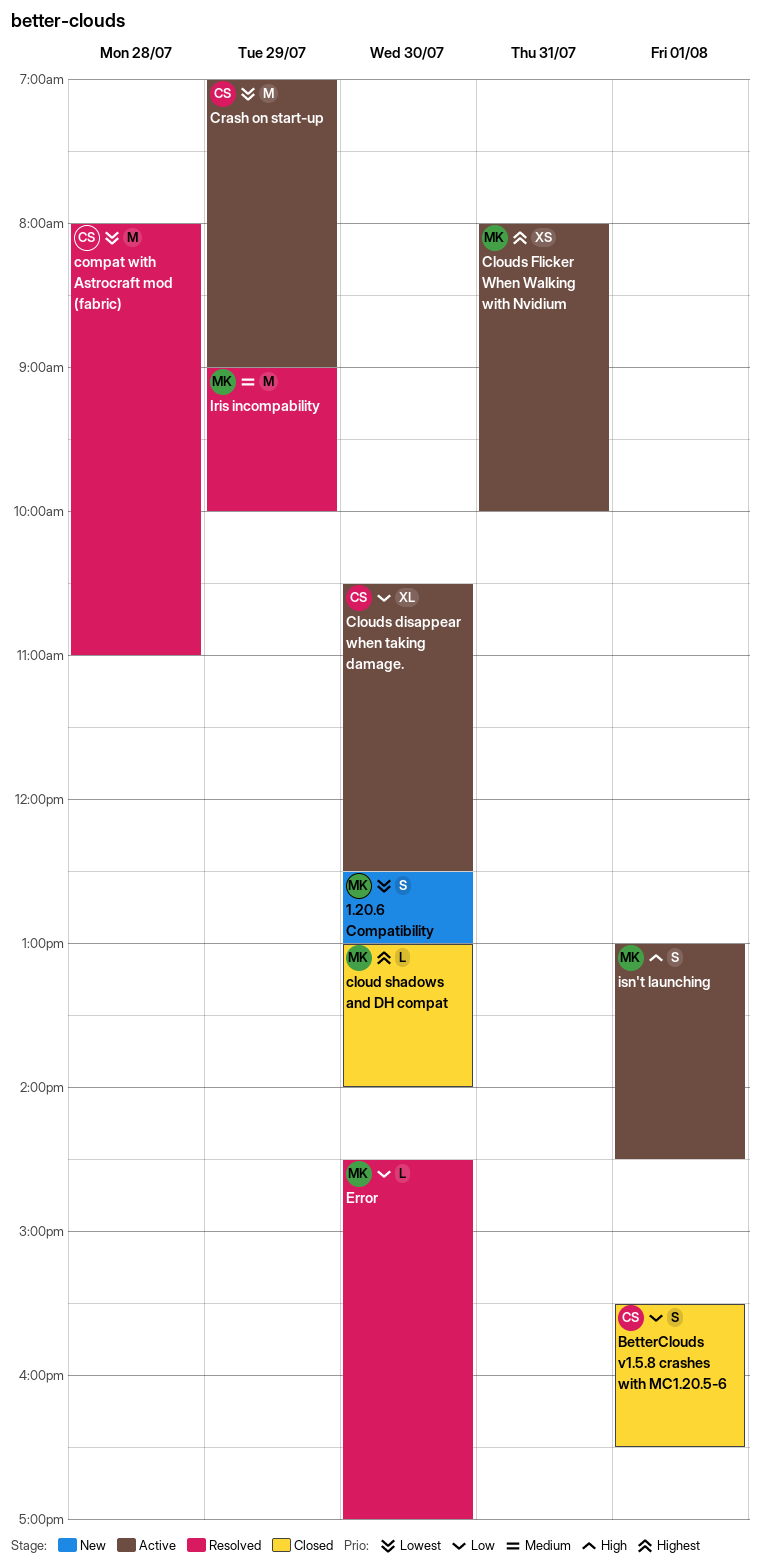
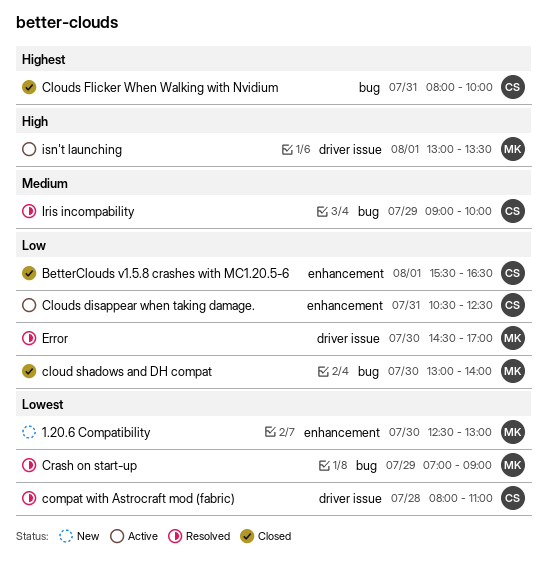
cloud shadows and DH compat, priority: Highest -> Low
Clouds disappear when taking damage., day: Jul 30 -> Jul 31
Clouds Flicker When Walking with Nvidium, status: Active -> Closed
Clouds Flicker When Walking with Nvidium, owner: MK -> CS
Crash on start-up, status: Active -> Resolved
Crash on start-up, owner: CS -> MK
Iris incompability, owner: MK -> CS
isn't launching, ends: 14:30 -> 13:30

